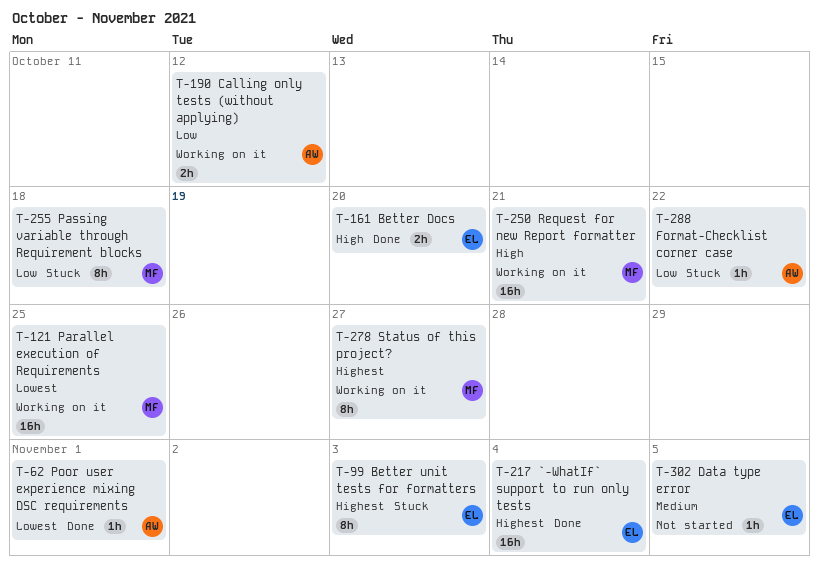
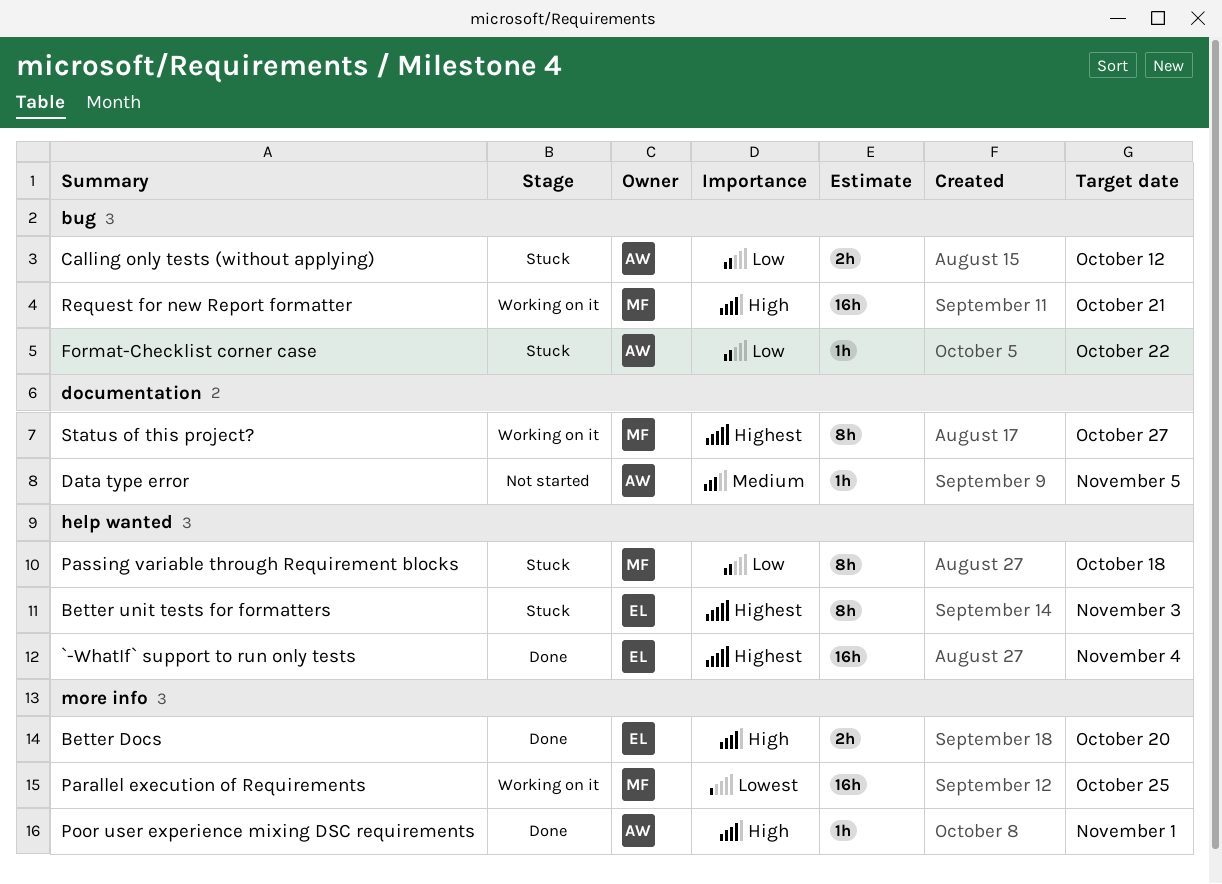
Calling only tests (without applying), status: Working on it -> Stuck
Data type error, owner: EL -> AW
Poor user experience mixing DSC requirements, priority: Lowest -> High

